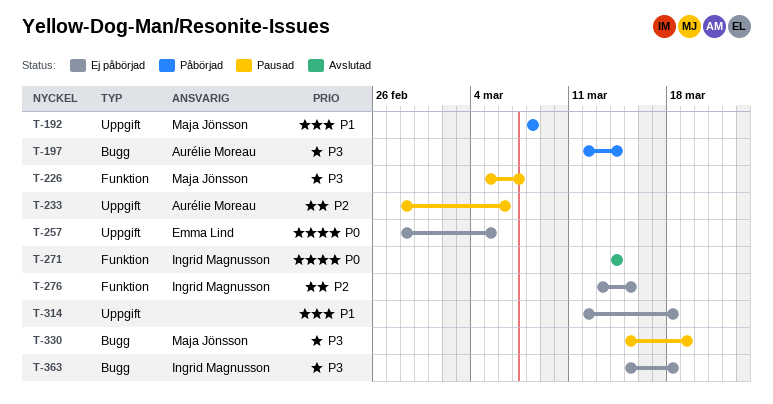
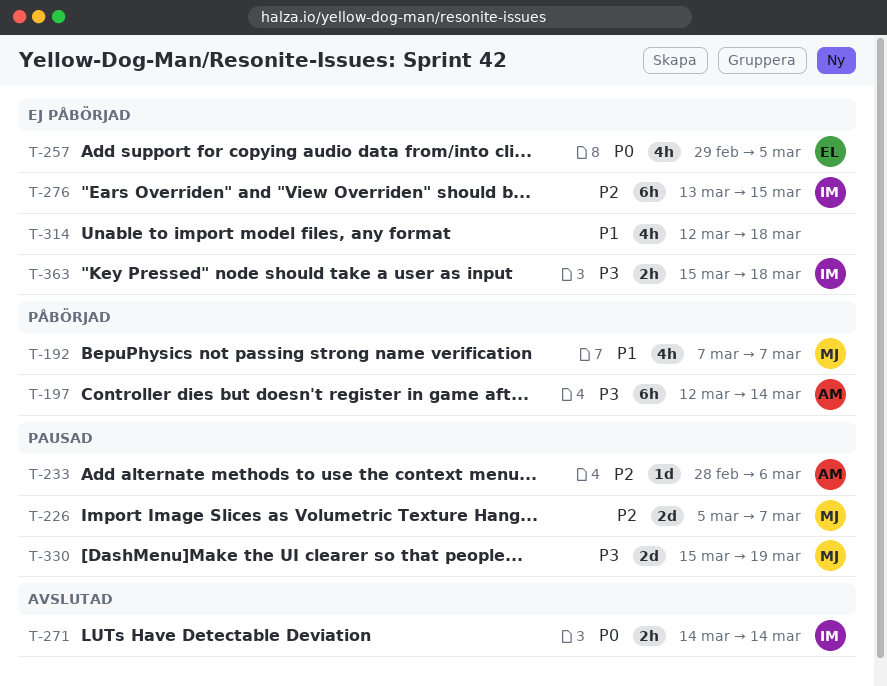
T-192, start: Mar 8 -> Mar 7
T-192, due: Mar 8 -> Mar 7
T-226, priority: P3 -> P2
T-257, start: Feb 28 -> Feb 29

